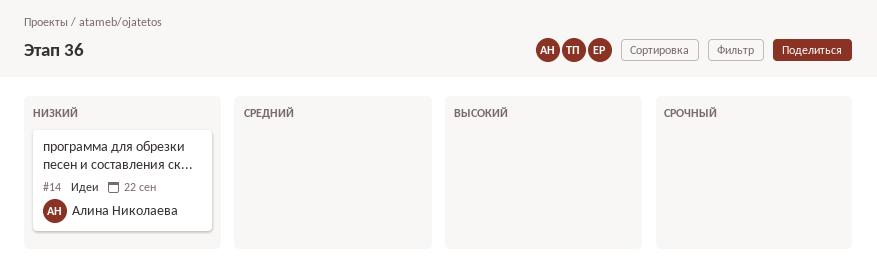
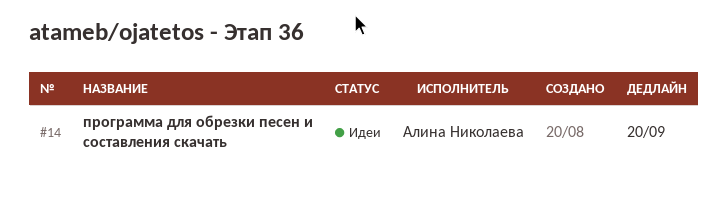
#14, due: Sep 22 -> Sep 20

